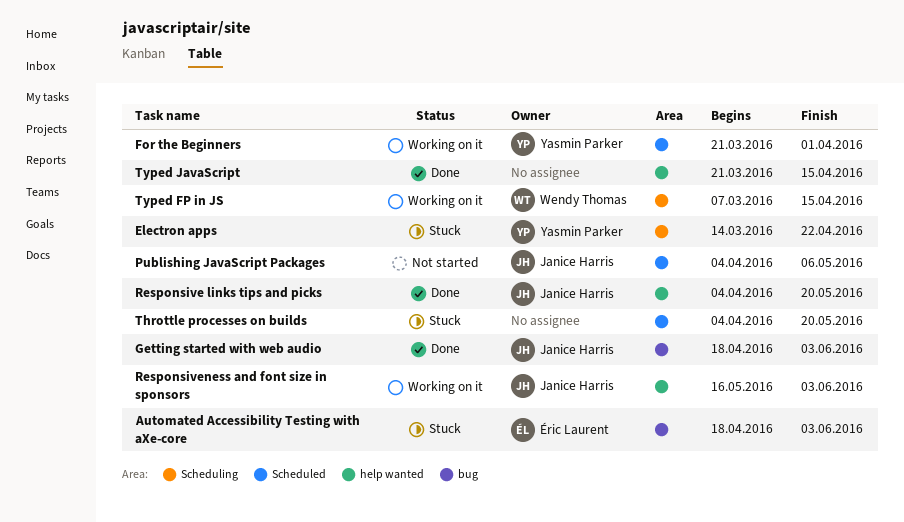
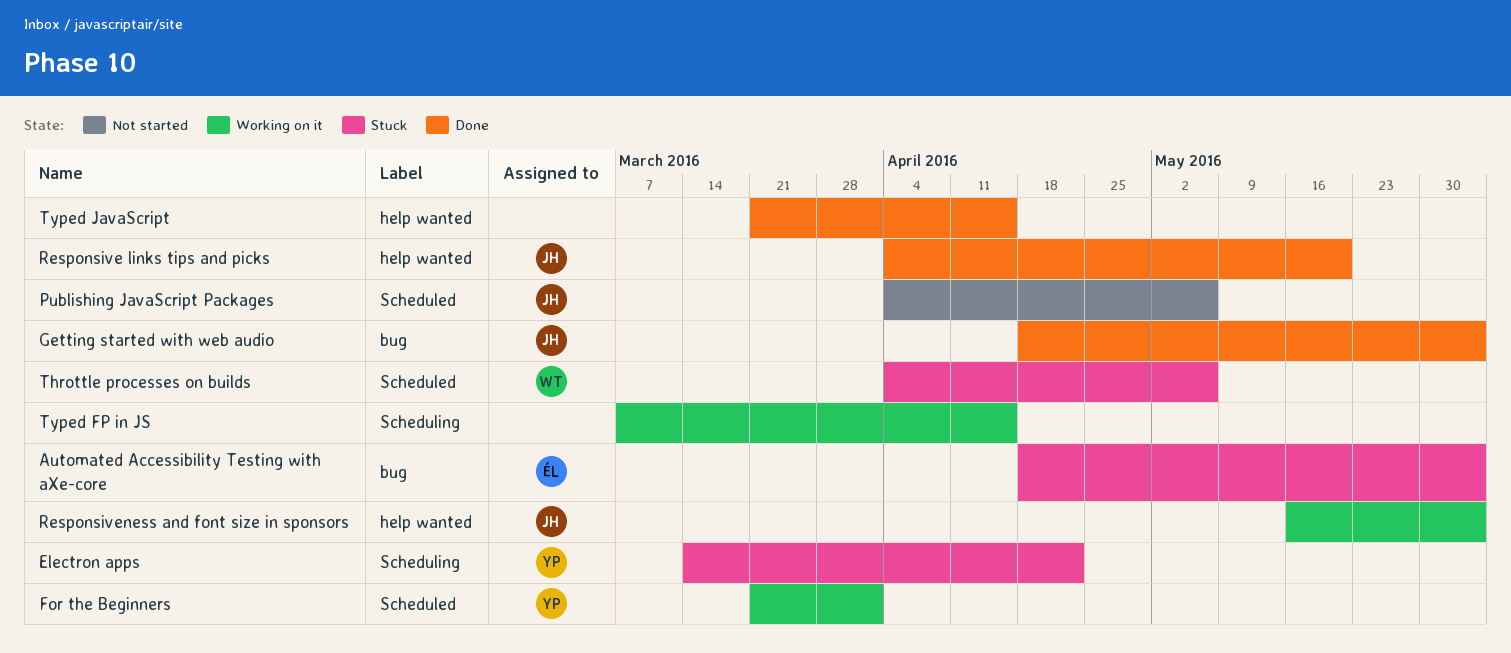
Throttle processes on builds, owner: none -> Wendy Thomas
Throttle processes on builds, due: May 20 -> May 6
Typed FP in JS, owner: Wendy Thomas -> none

